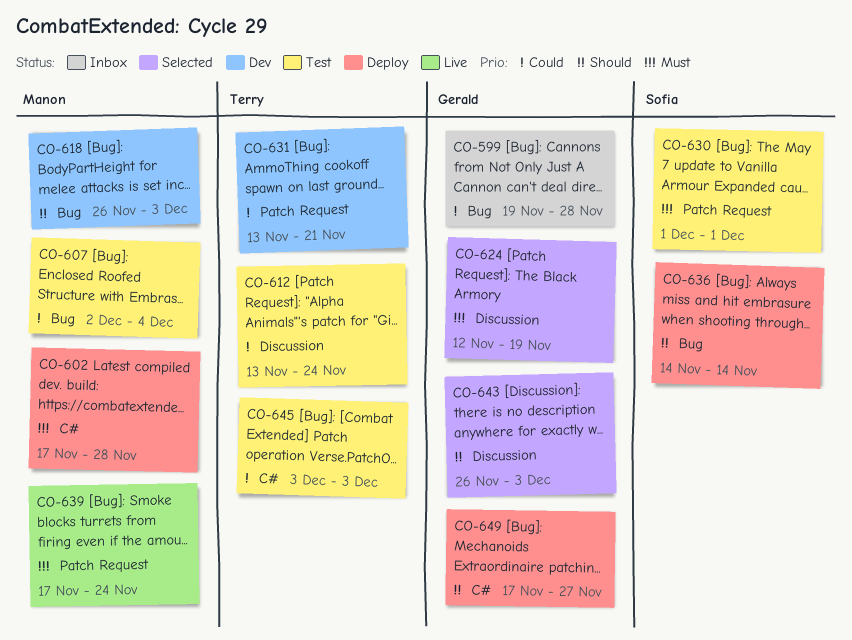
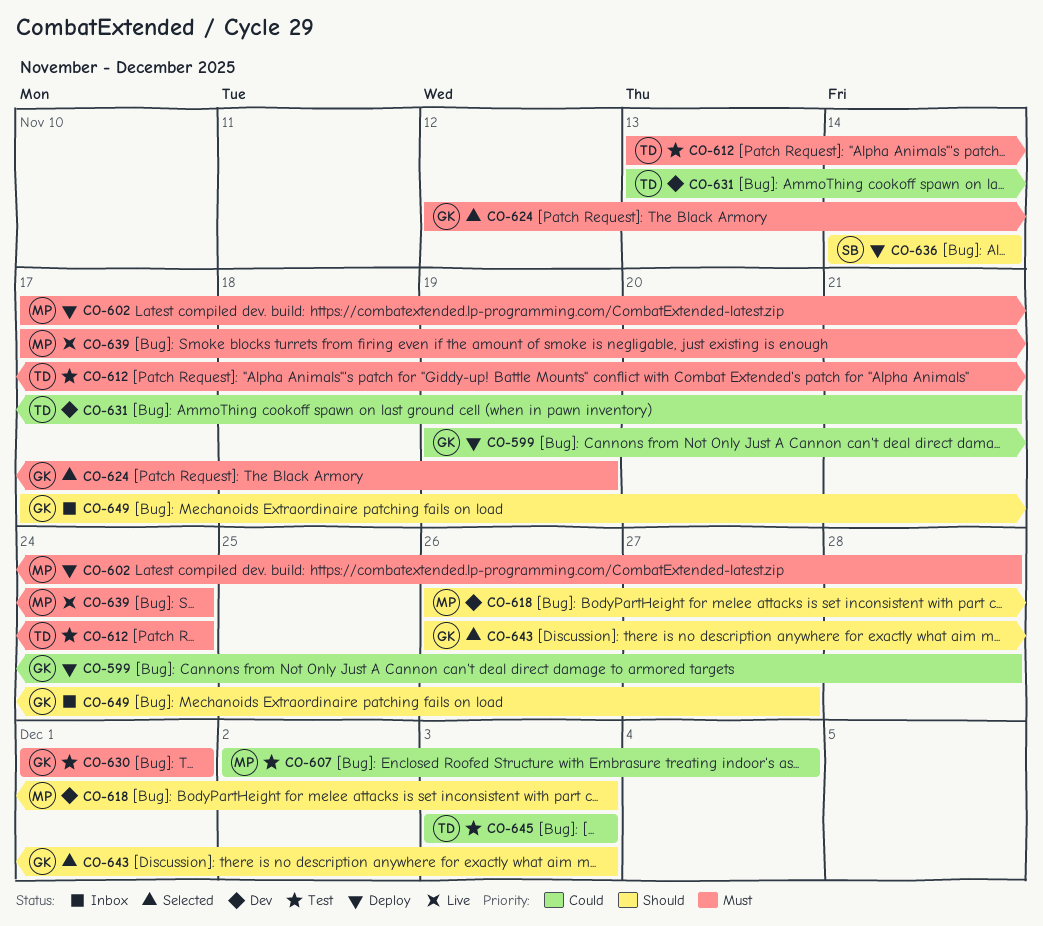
CO-599, status: Inbox -> Deploy
CO-612, priority: Could -> Must
CO-630, owner: Sofia -> Gerald
CO-649, status: Deploy -> Inbox

